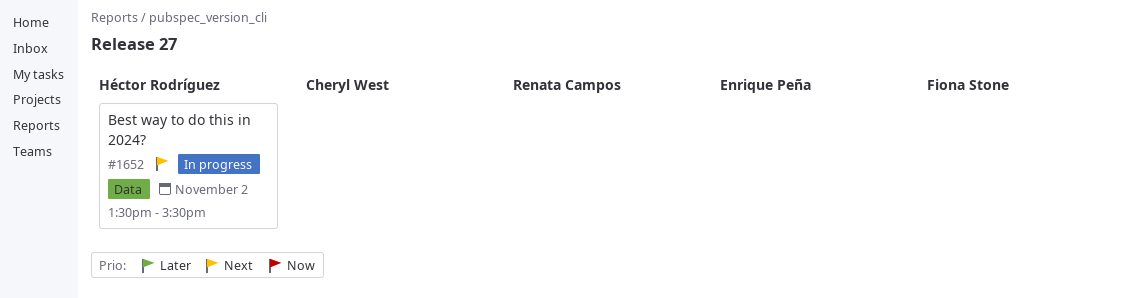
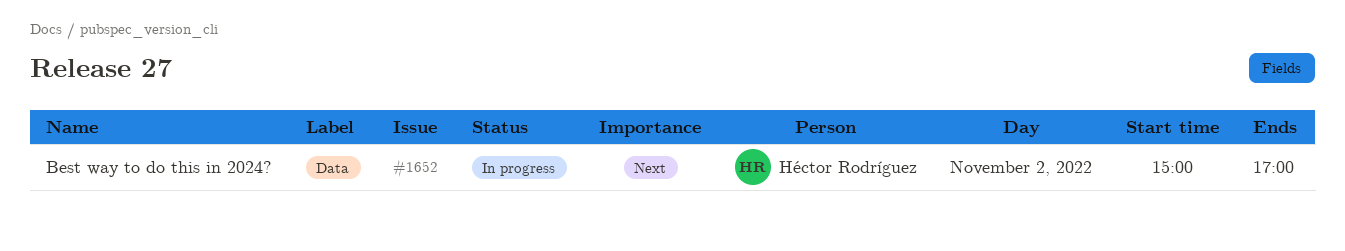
#1652, begins: 13:30 -> 15:00
#1652, ends: 15:30 -> 17:00

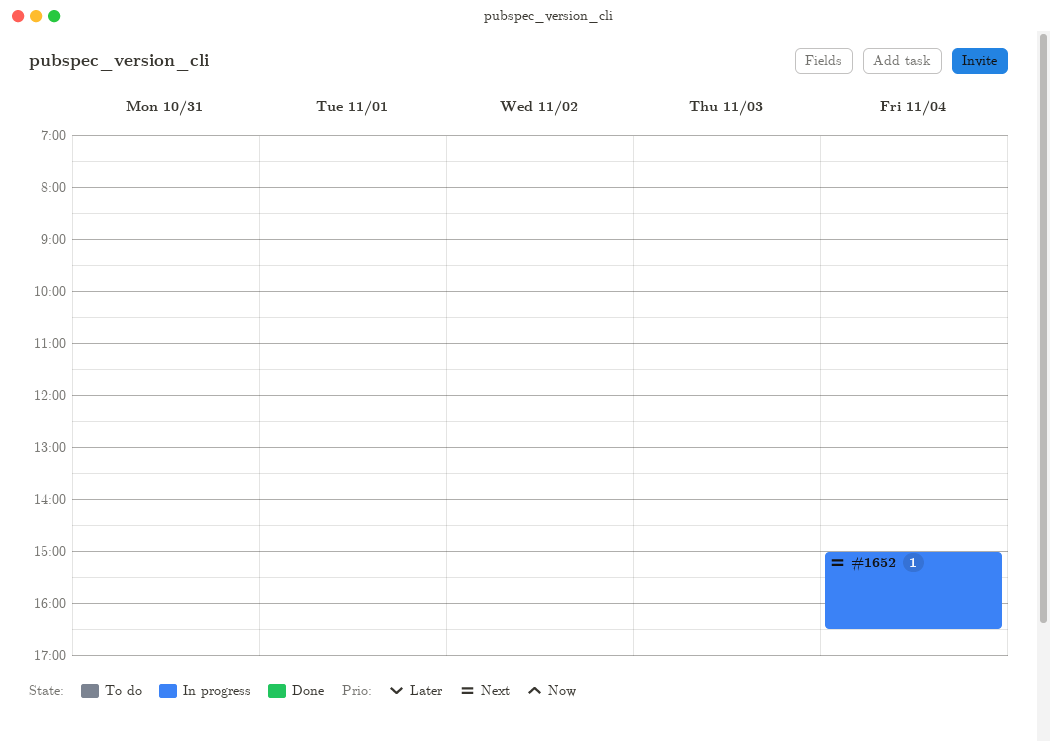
#1652, day: Nov 2 -> Nov 4
#1652, ends: 17:00 -> 16:30

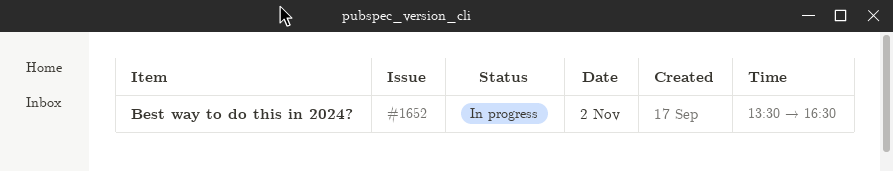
#1652, day: Nov 4 -> Nov 2
#1652, begins: 15:00 -> 13:30

